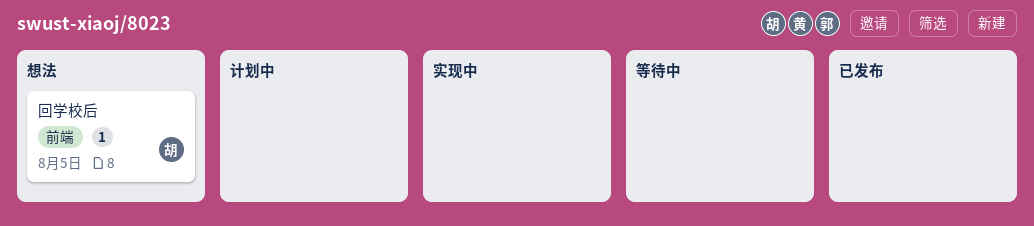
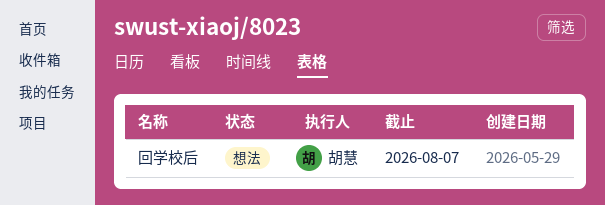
回学校后, due: Aug 5 -> Aug 7

